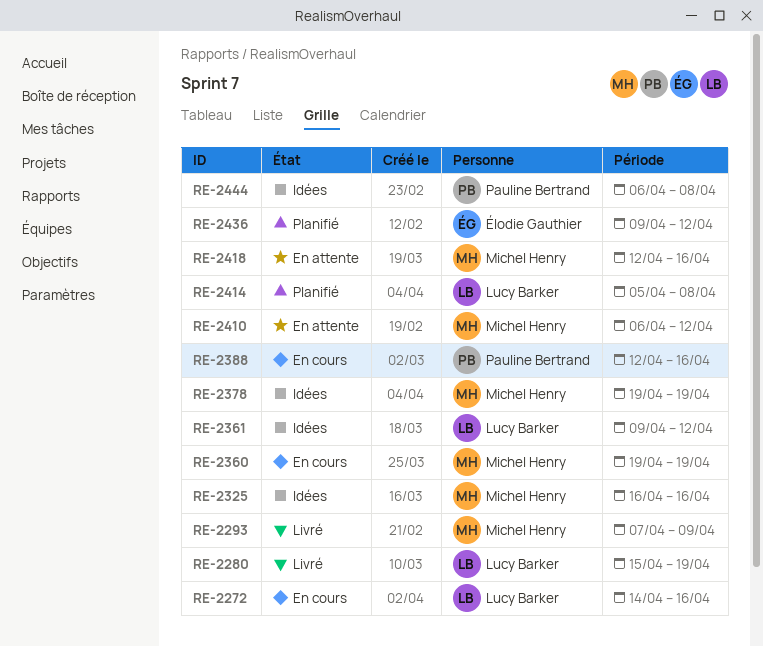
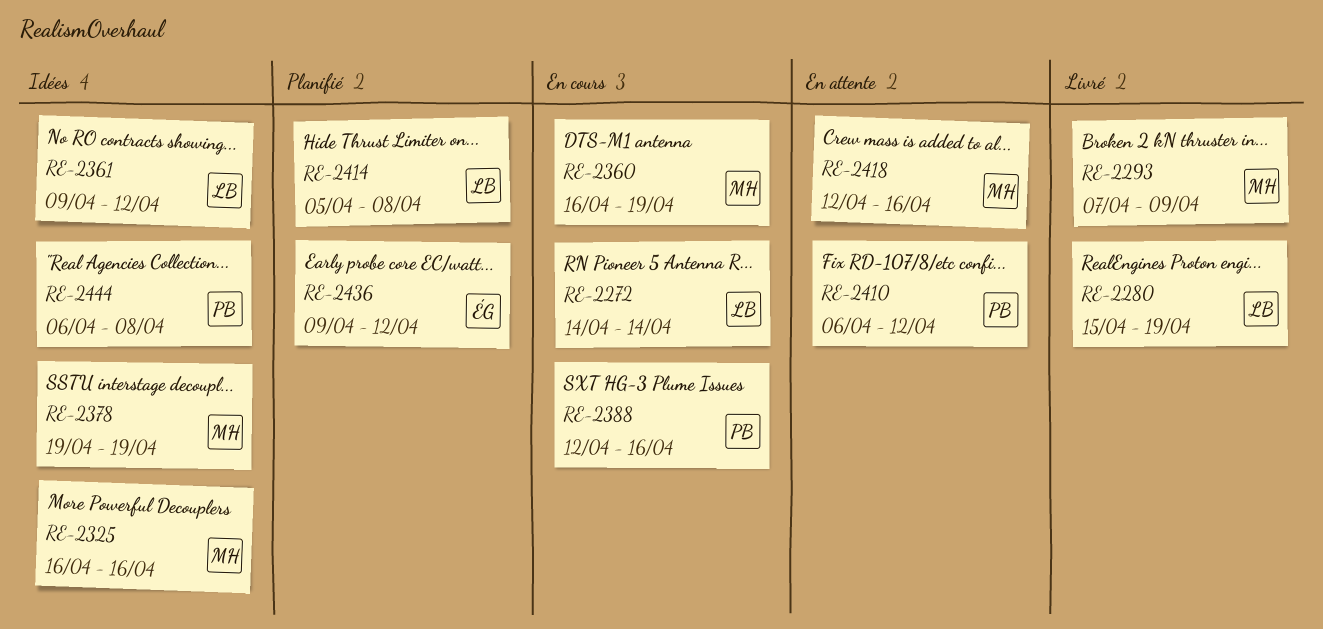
RE-2272, due: Apr 16 -> Apr 14
RE-2360, start: Apr 19 -> Apr 16
RE-2410, owner: Michel Henry -> Pauline Bertrand

